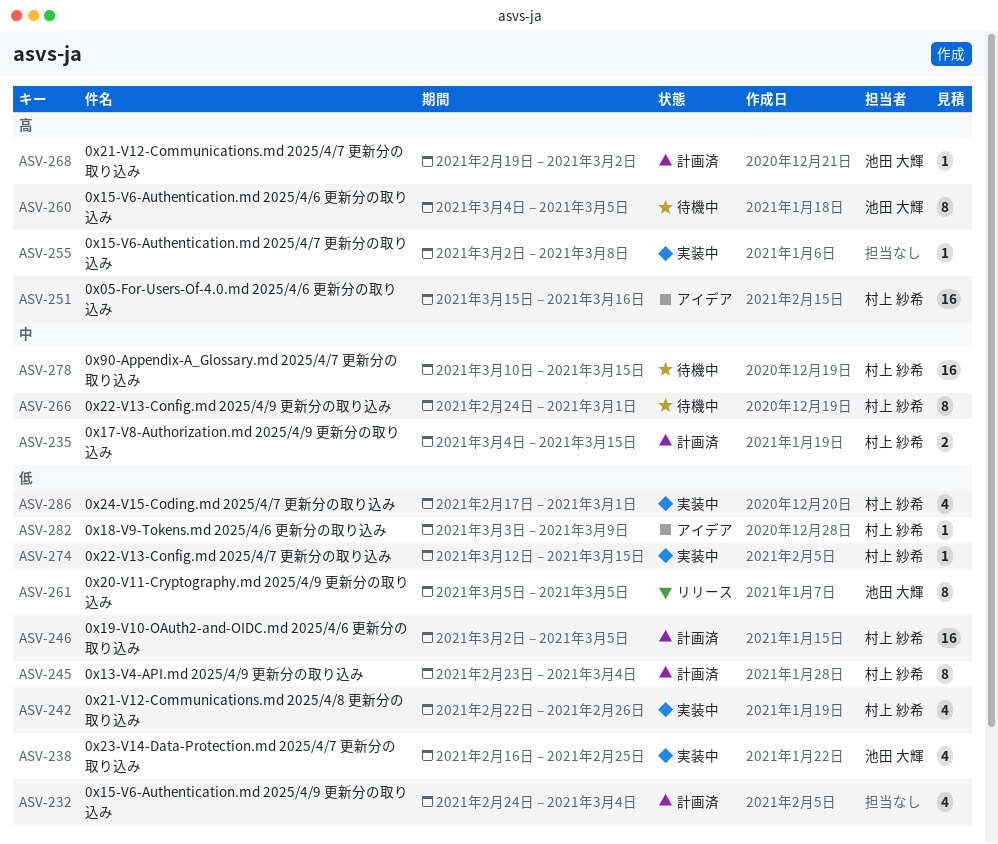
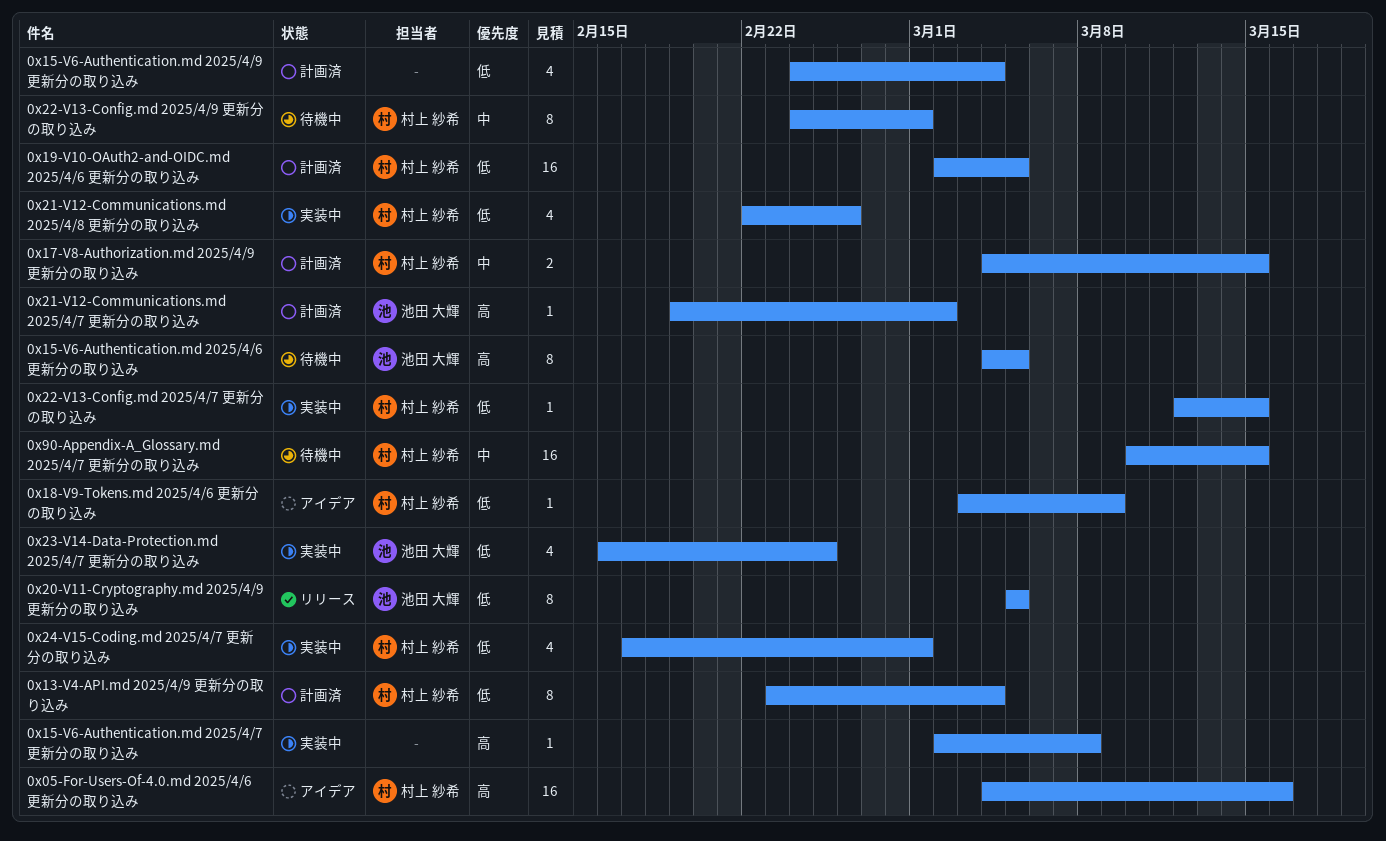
0x05-For-Users-Of-4.0.md 2025/4/6 更新分の取り込み, start: Mar 15 -> Mar 4

